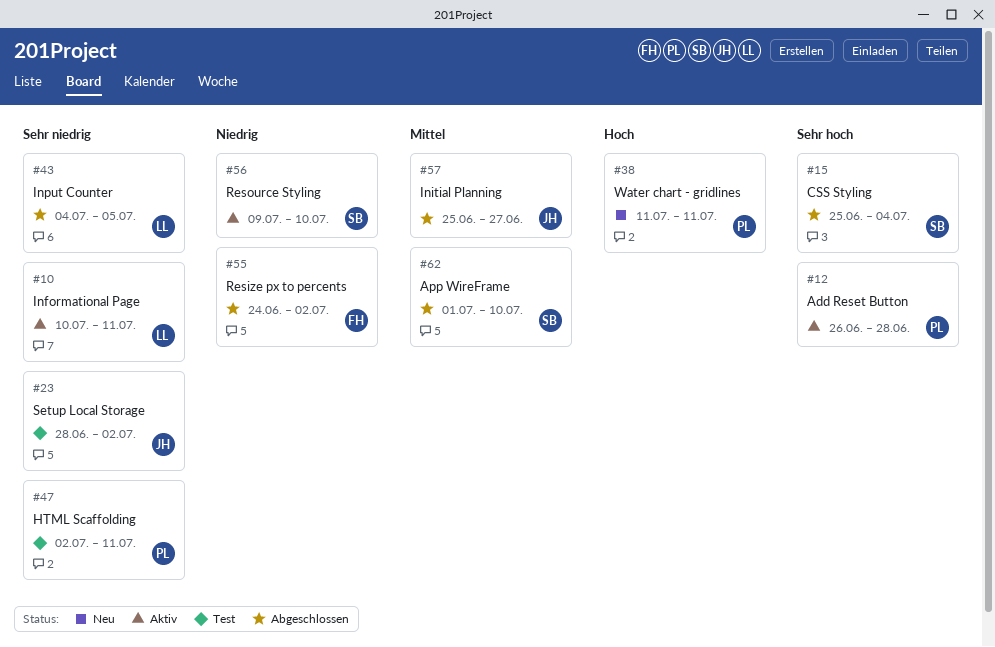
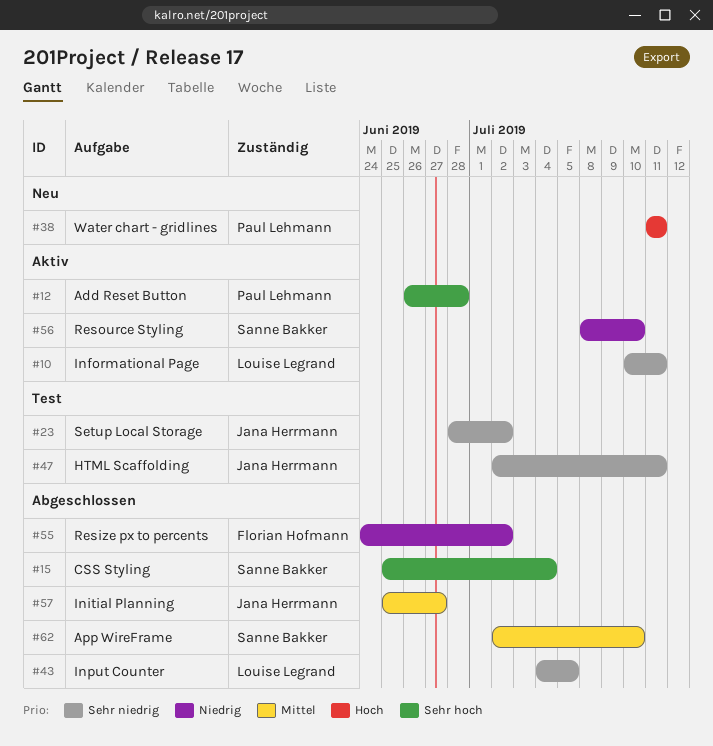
#47, owner: Paul Lehmann -> Jana Herrmann
#56, start: Jul 9 -> Jul 8
#62, start: Jul 1 -> Jul 2

